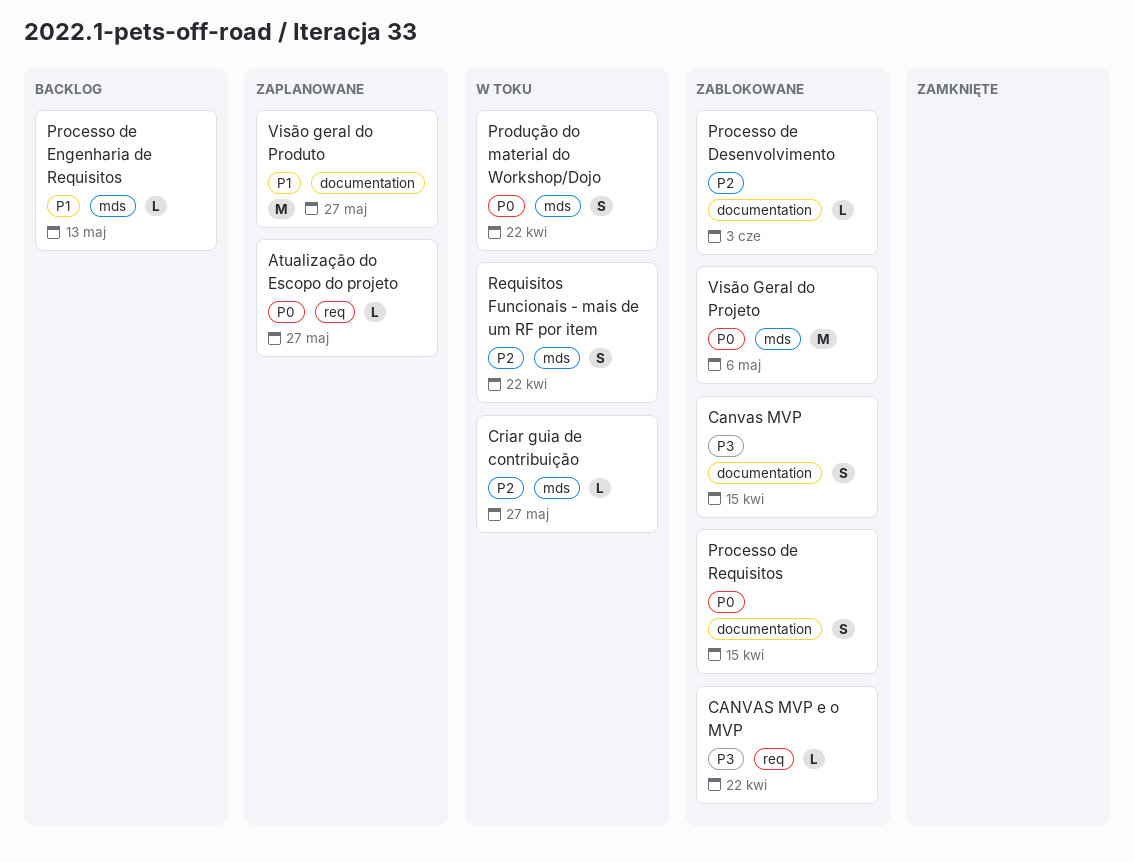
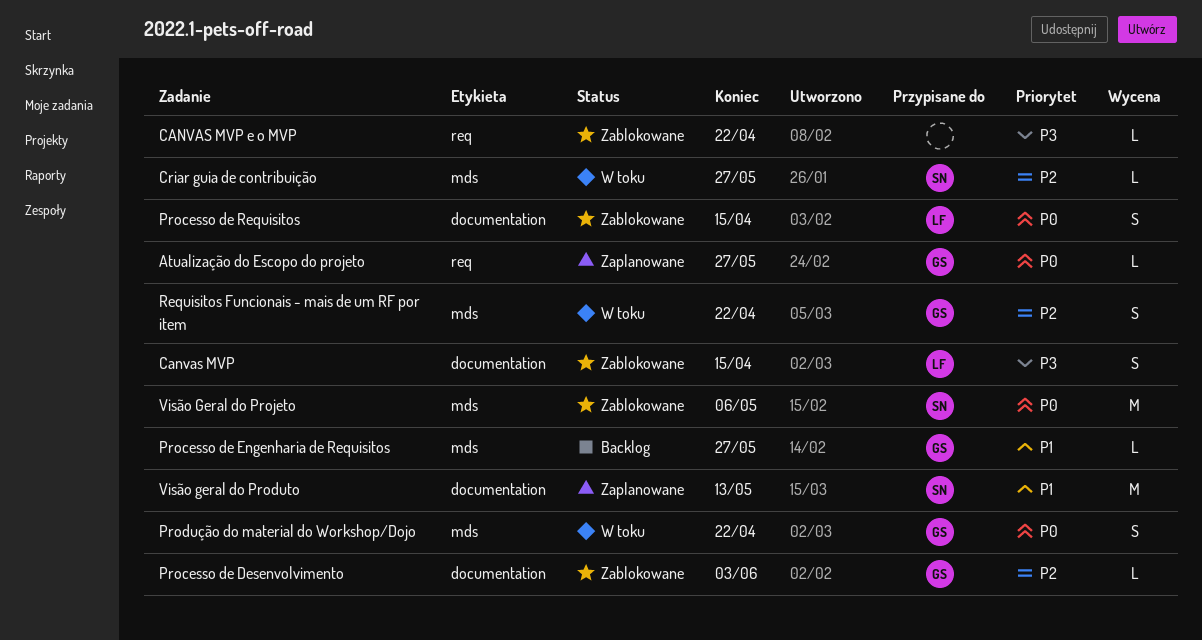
Processo de Engenharia de Requisitos, due: May 13 -> May 27
Visão geral do Produto, due: May 27 -> May 13

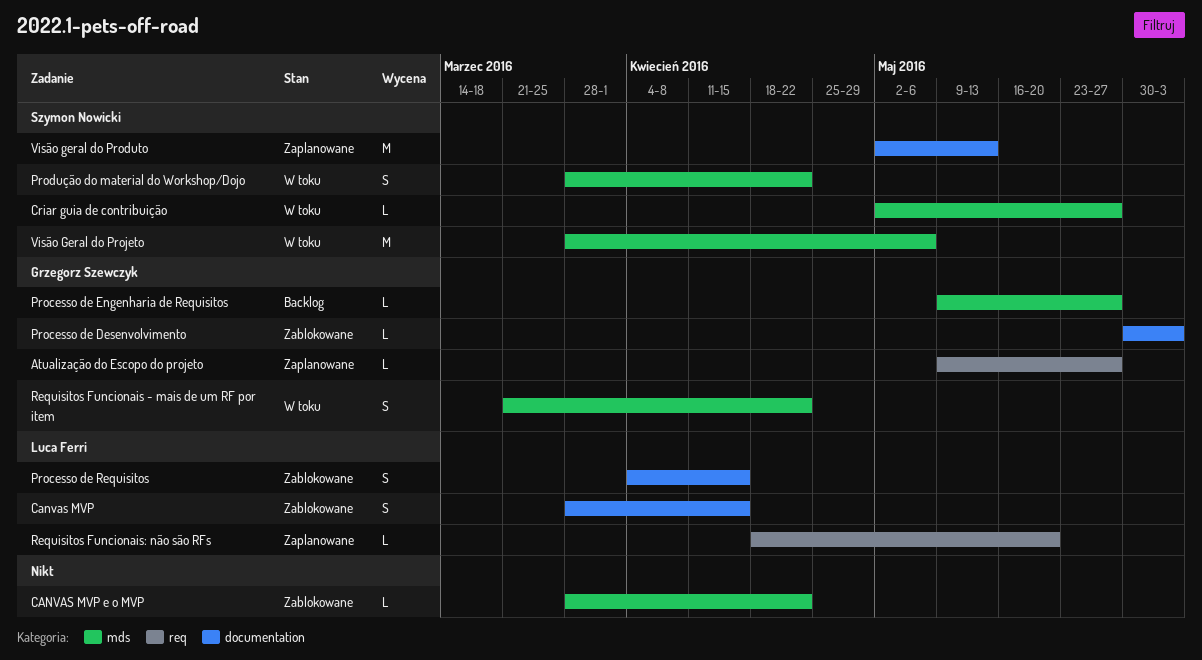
CANVAS MVP e o MVP, label: req -> mds
Produção do material do Workshop/Dojo, owner: Grzegorz Szewczyk -> Szymon Nowicki
Requisitos Funcionais: não são RFs: none -> present
Visão Geral do Projeto, status: Zablokowane -> W toku

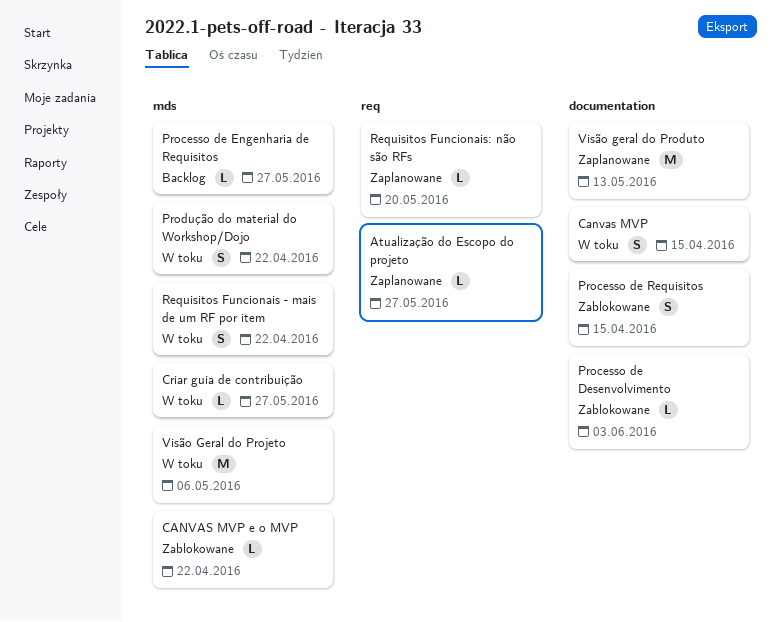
Canvas MVP, status: Zablokowane -> W toku

